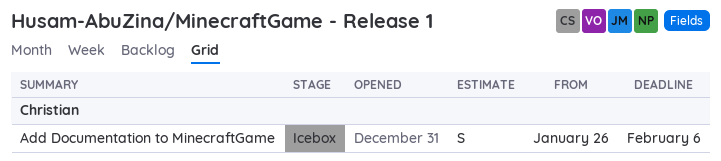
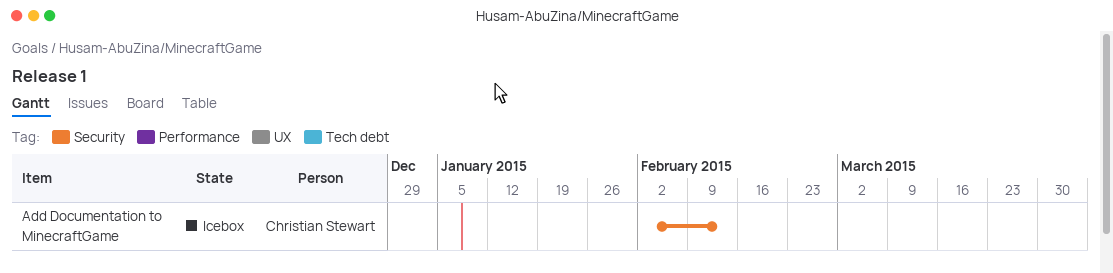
Add Documentation to MinecraftGame, start: Jan 26 -> Feb 2
Add Documentation to MinecraftGame, due: Feb 6 -> Feb 13

